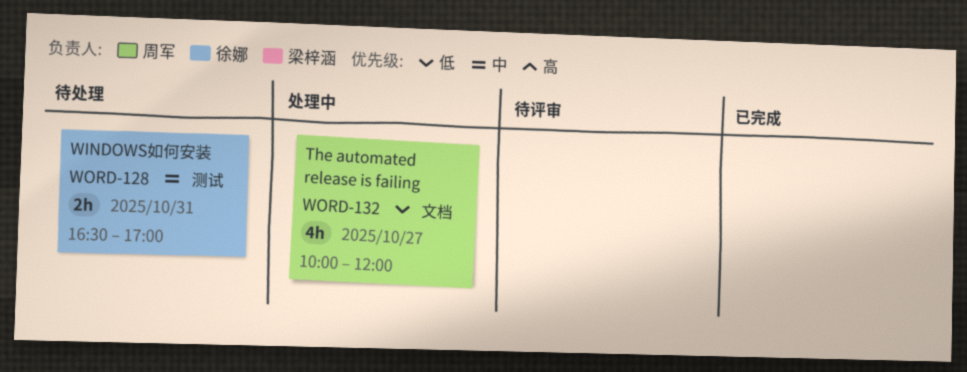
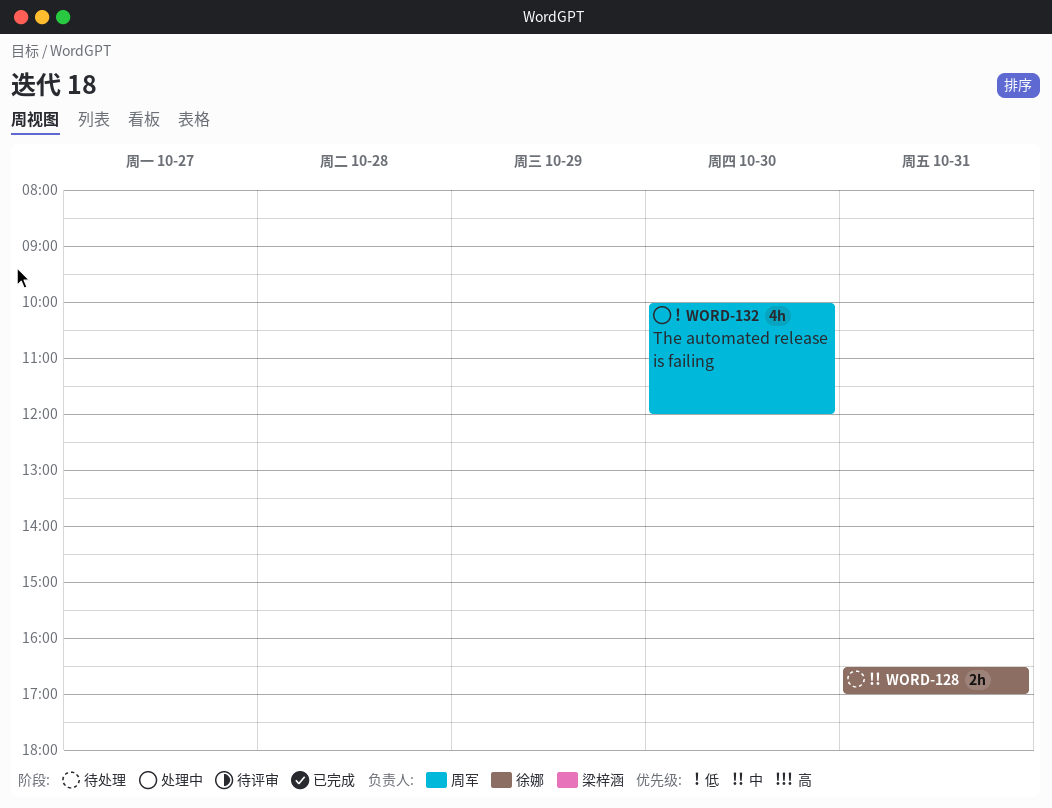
WORD-132, day: Oct 27 -> Oct 30

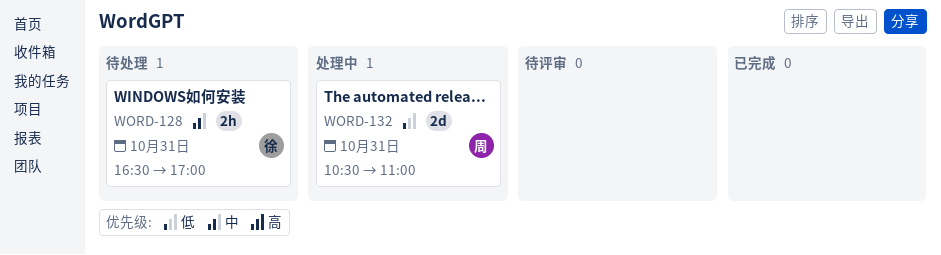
WORD-132, estimate: 4h -> 2d
WORD-132, day: Oct 30 -> Oct 31
WORD-132, begins: 10:00 -> 10:30
WORD-132, ends: 12:00 -> 11:00

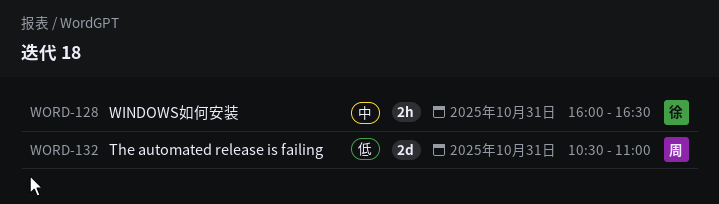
WORD-128, begins: 16:30 -> 16:00
WORD-128, ends: 17:00 -> 16:30

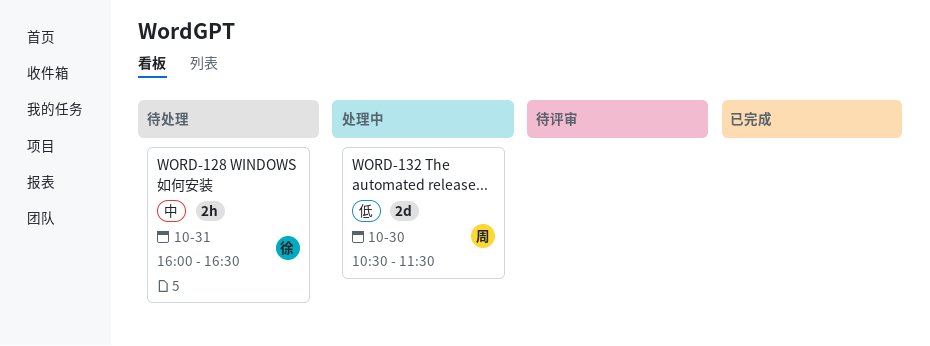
WORD-132, day: Oct 31 -> Oct 30
WORD-132, ends: 11:00 -> 11:30

